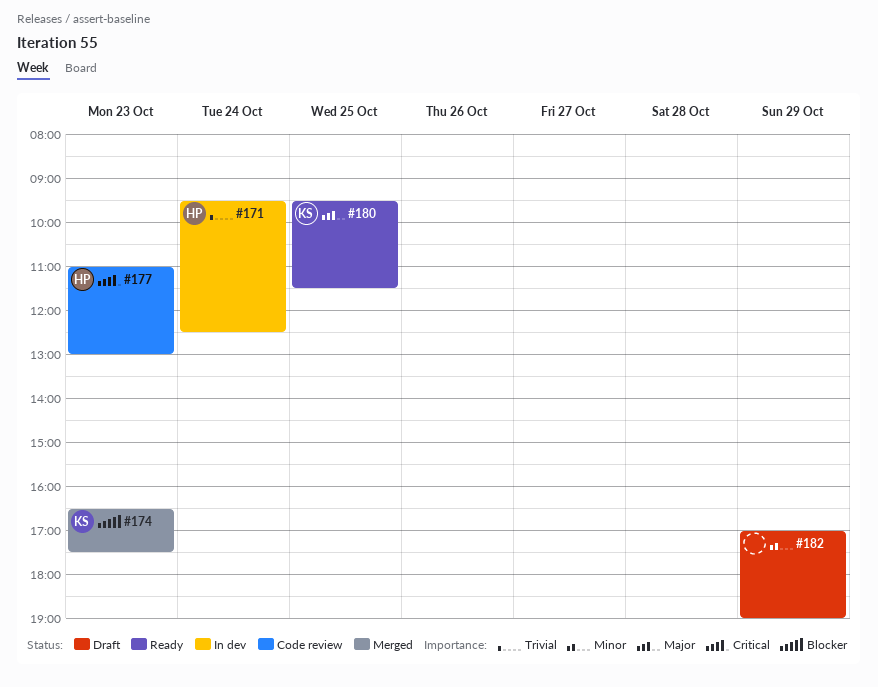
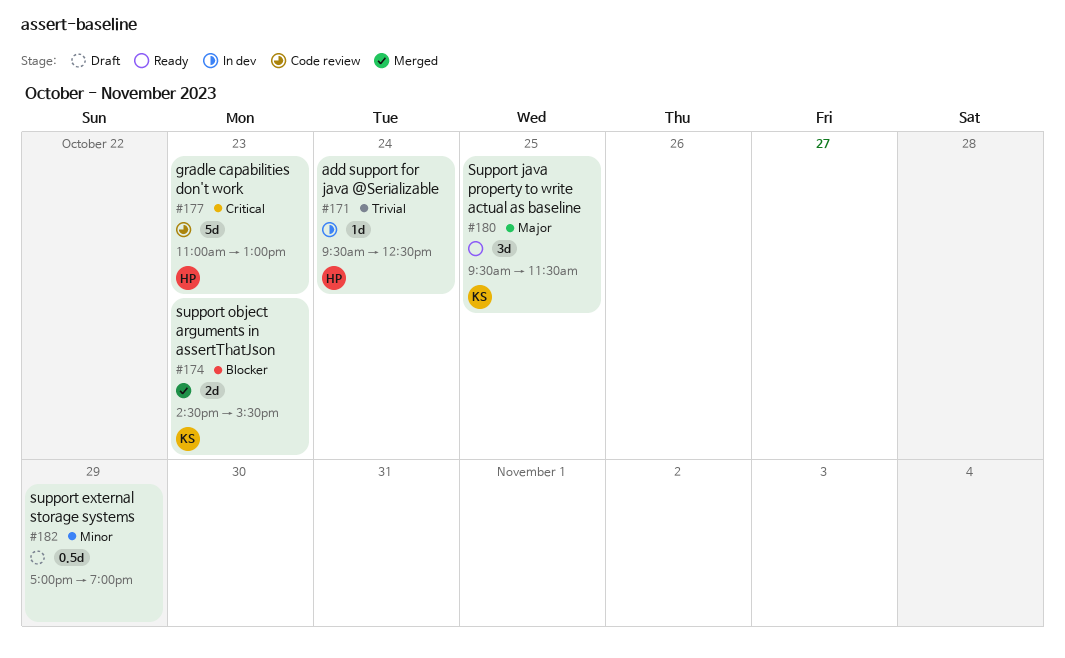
#174, begins: 16:30 -> 14:30
#174, ends: 17:30 -> 15:30

